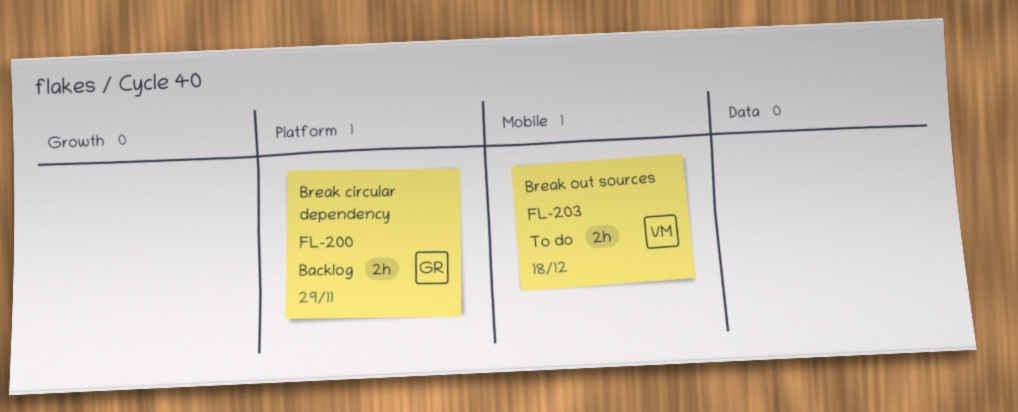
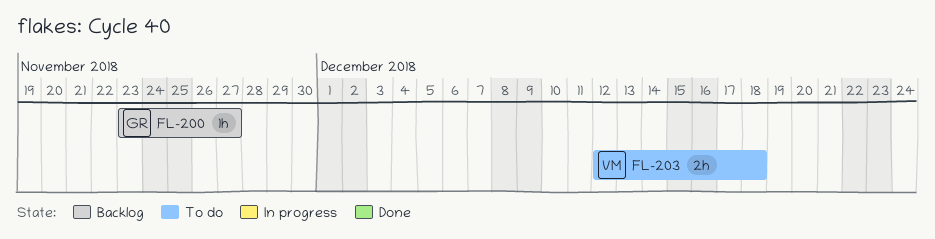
FL-200, estimate: 2h -> 1h
FL-200, due: Nov 29 -> Nov 27

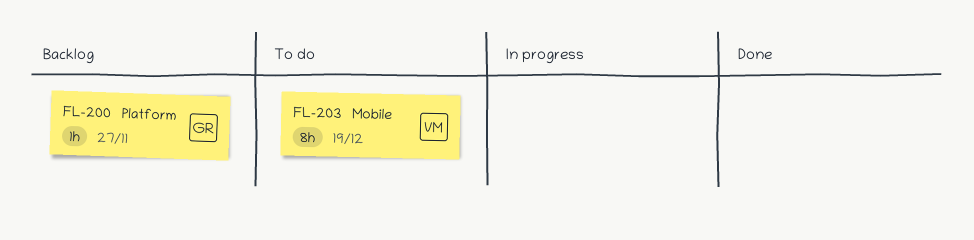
FL-203, estimate: 2h -> 8h
FL-203, due: Dec 18 -> Dec 19

